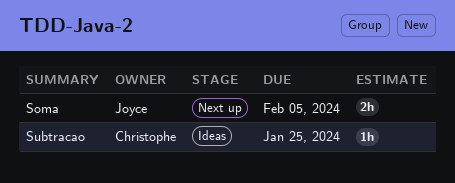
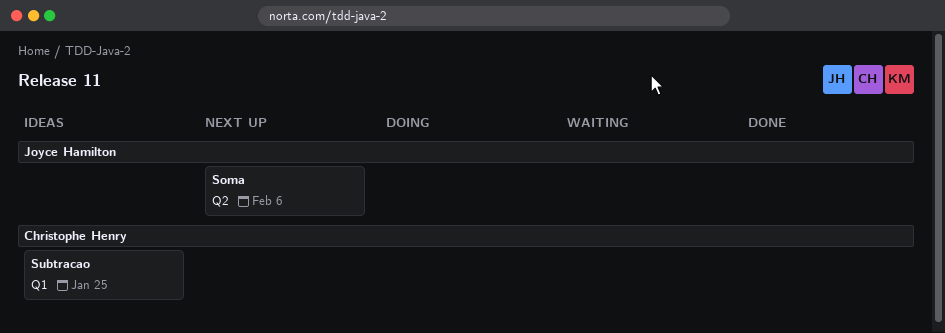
Soma, due: Feb 5 -> Feb 6

